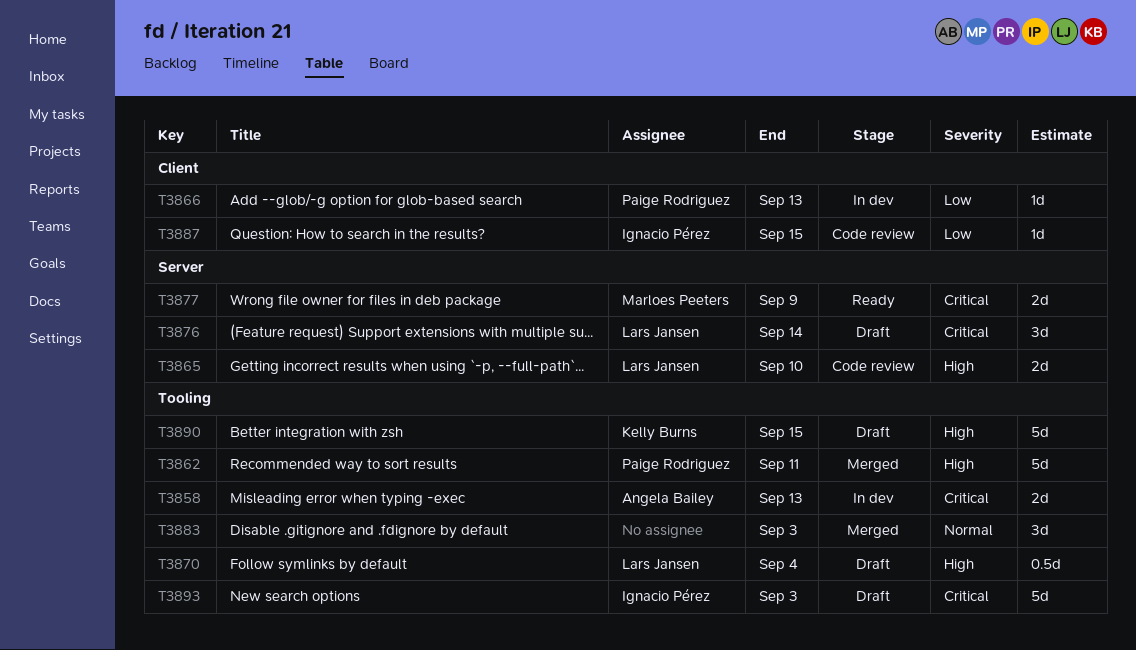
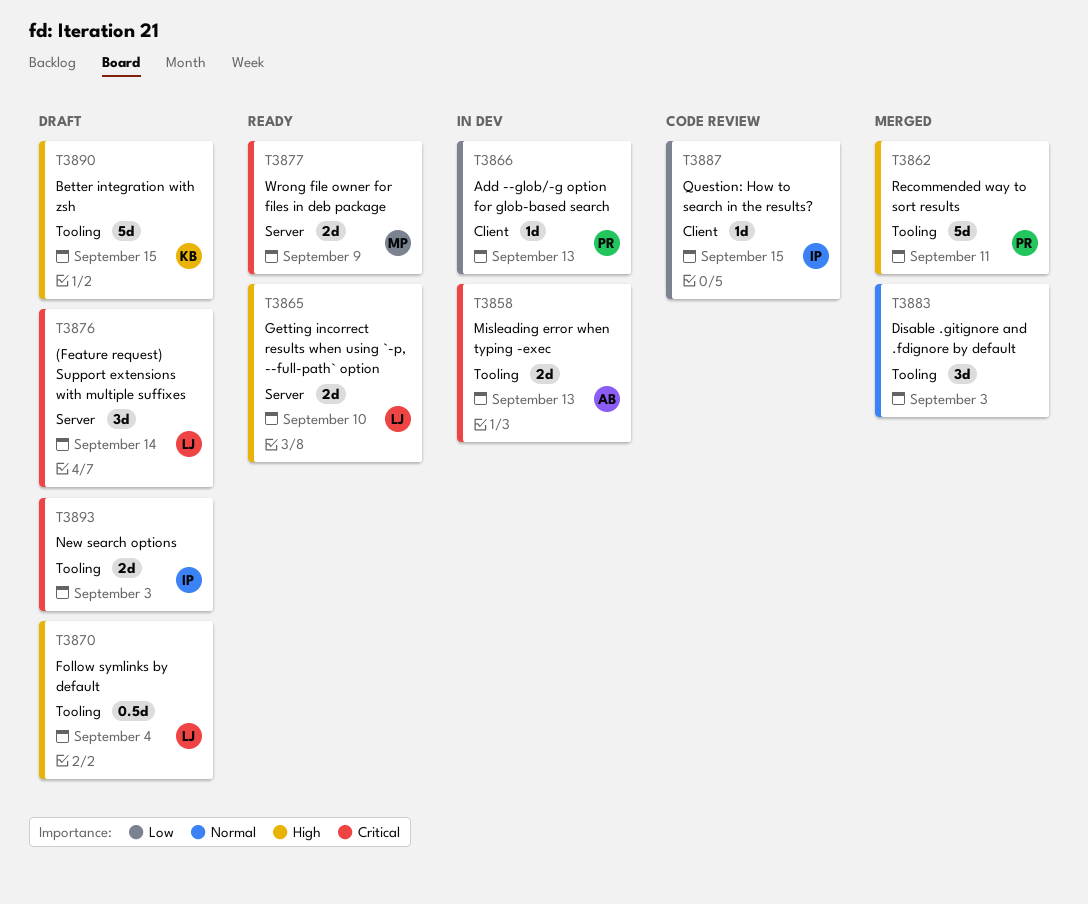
T3865, status: Code review -> Ready
T3893, estimate: 5d -> 2d

